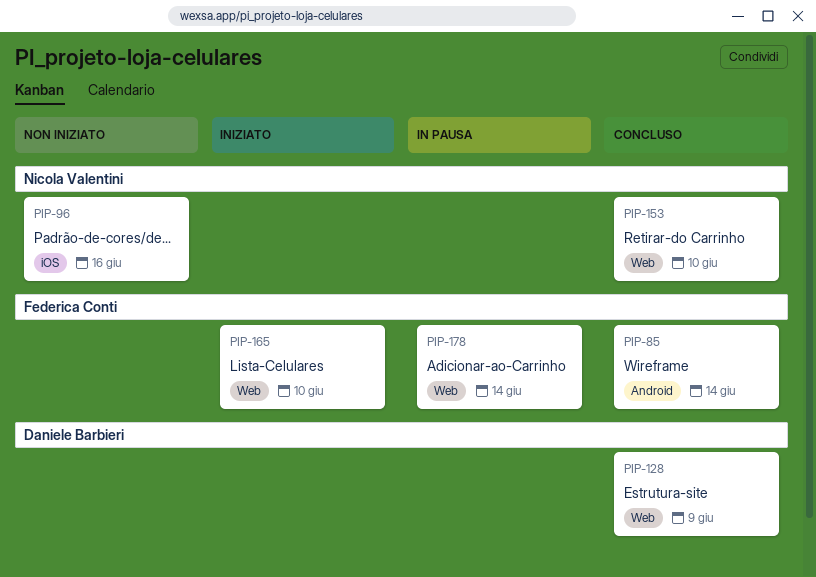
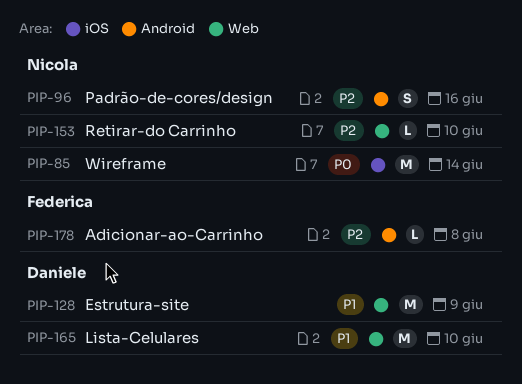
PIP-85, owner: Federica Conti -> Nicola Valentini
PIP-85, label: Android -> iOS
PIP-96, label: iOS -> Android
PIP-165, owner: Federica Conti -> Daniele Barbieri
PIP-178, label: Web -> Android
PIP-178, due: Jun 14 -> Jun 8

